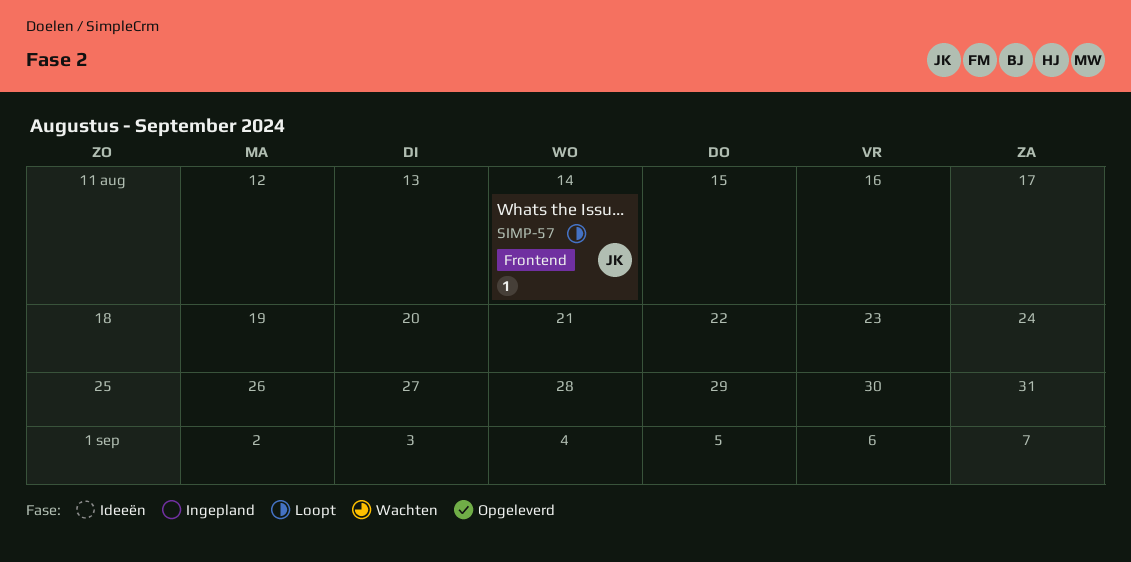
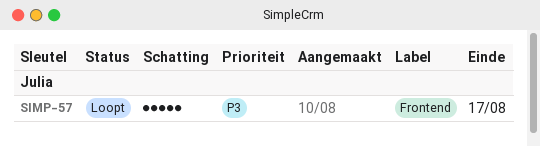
SIMP-57, estimate: 1 -> 5
SIMP-57, due: Aug 14 -> Aug 17

